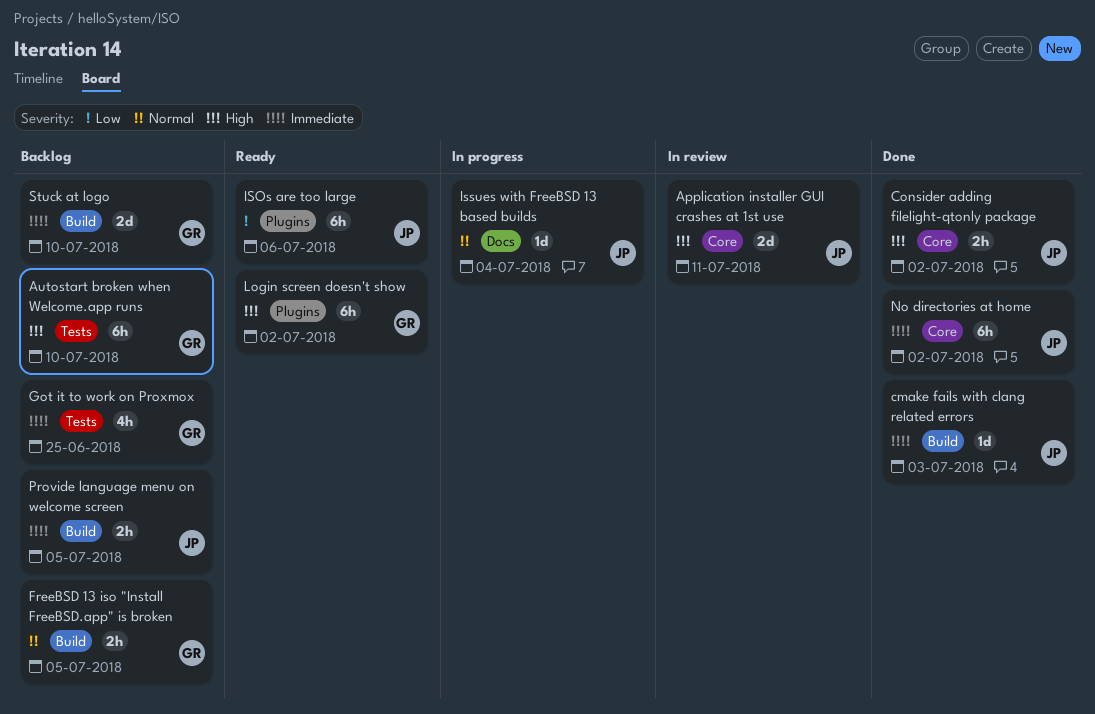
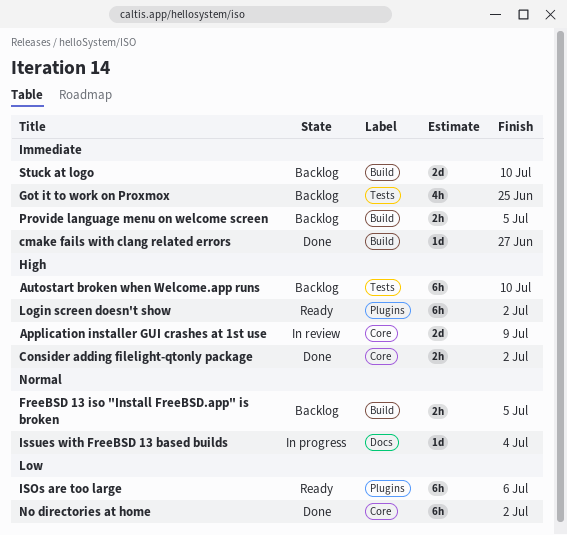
Application installer GUI crashes at 1st use, due: Jul 11 -> Jul 9
cmake fails with clang related errors, due: Jul 3 -> Jun 27
No directories at home, priority: Immediate -> Low

